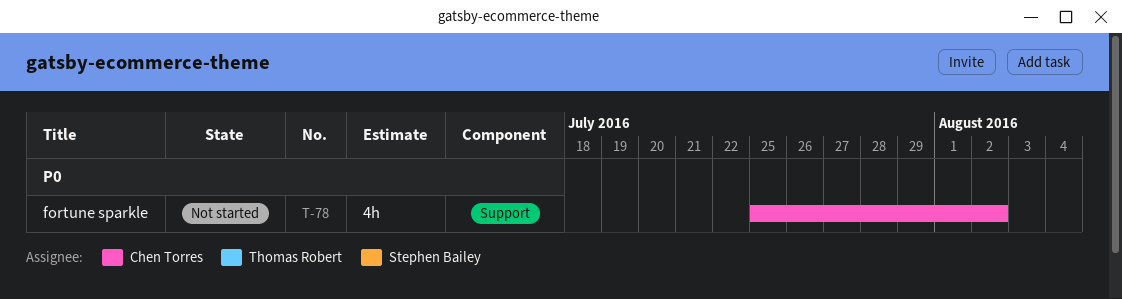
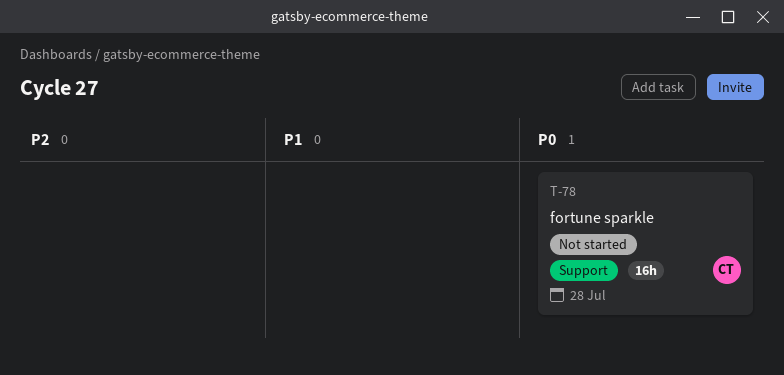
T-78, estimate: 4h -> 16h
T-78, due: Aug 2 -> Jul 28

